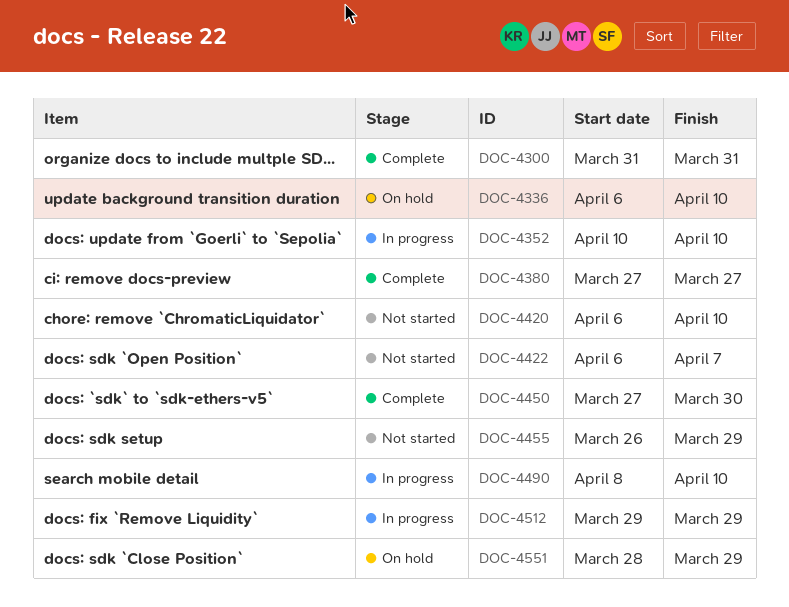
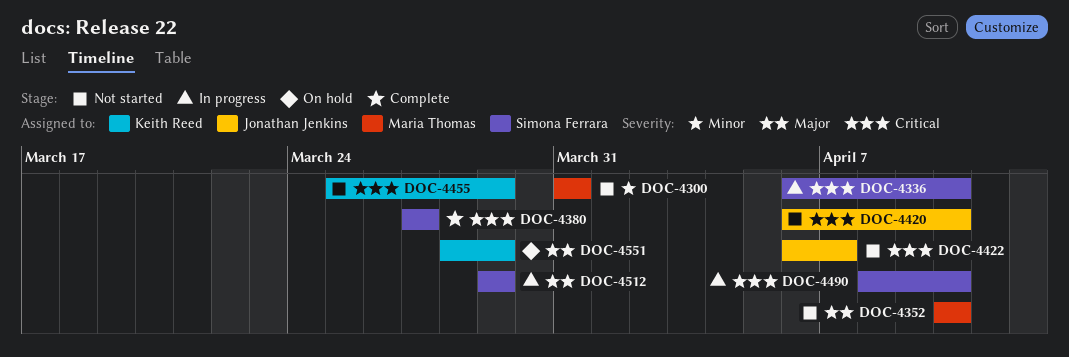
DOC-4300, status: Complete -> Not started
DOC-4336, status: On hold -> In progress
DOC-4352, status: In progress -> Not started
DOC-4450: present -> none
DOC-4455, start: Mar 26 -> Mar 25

